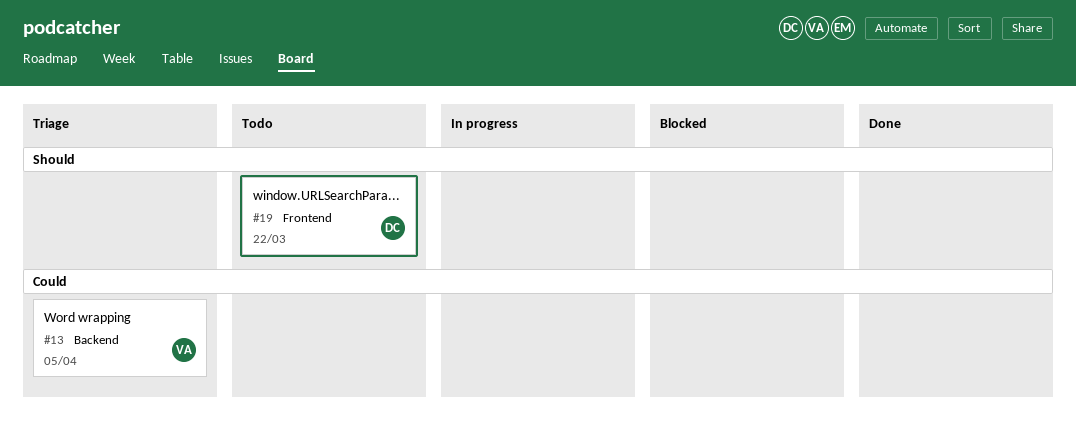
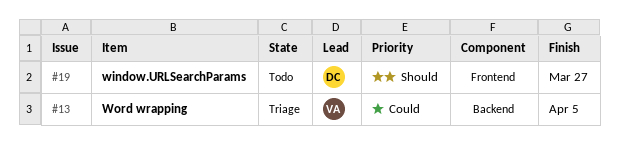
#19, due: Mar 22 -> Mar 27

